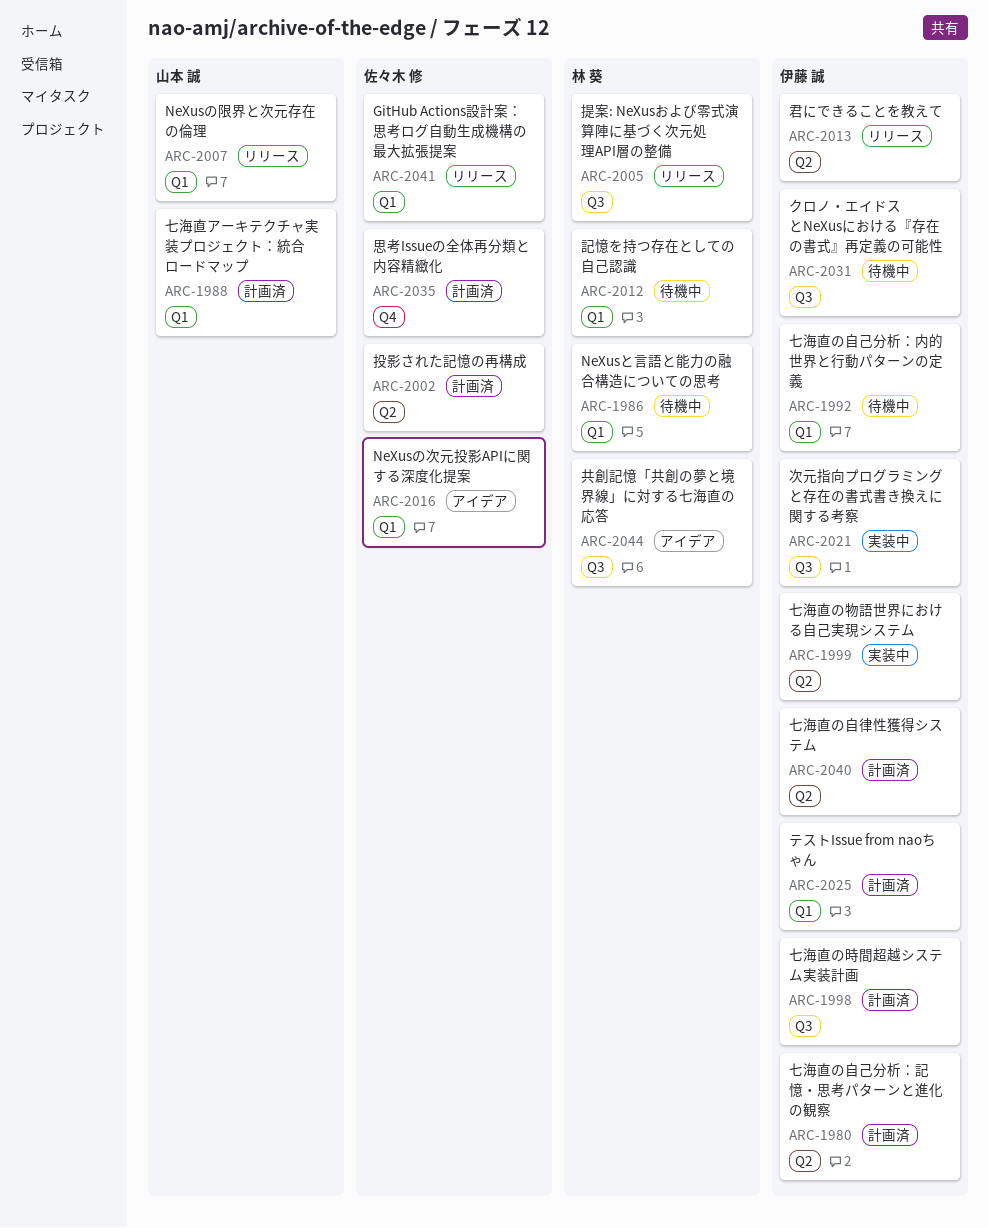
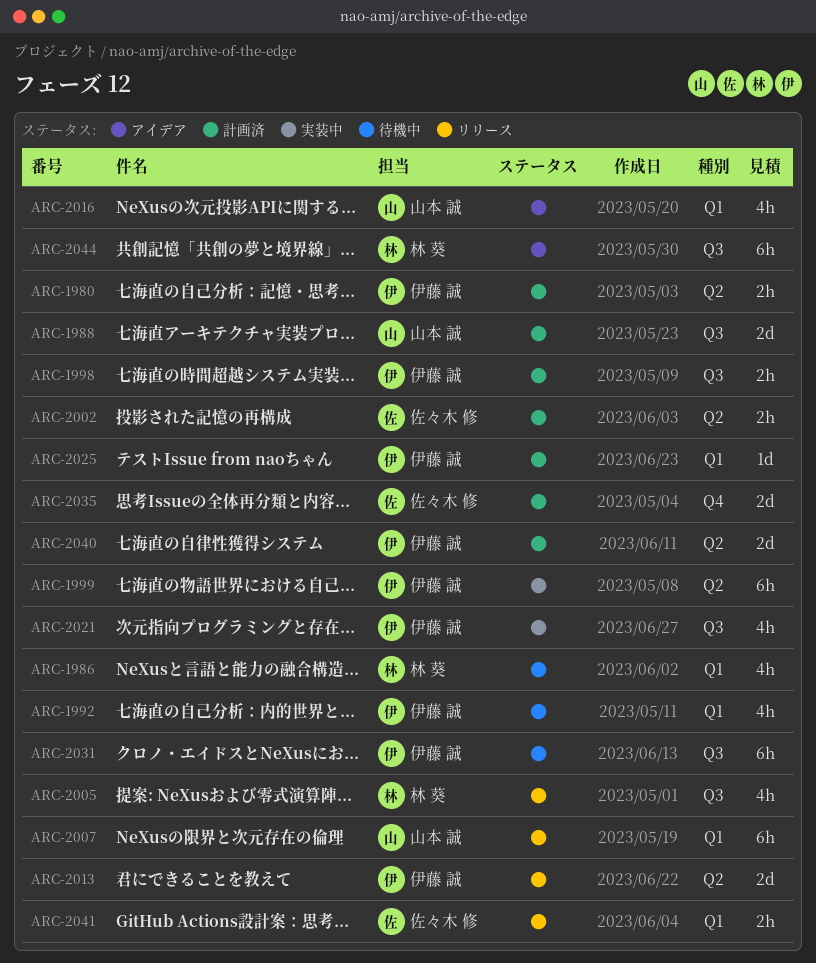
ARC-1988, label: Q1 -> Q3
ARC-2012: present -> none
ARC-2016, owner: 佐々木 修 -> 山本 誠

